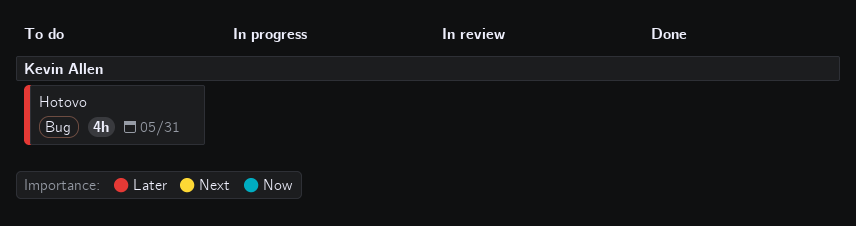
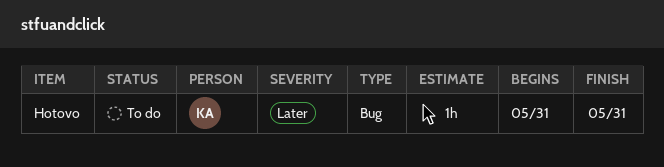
Hotovo, estimate: 4h -> 1h

